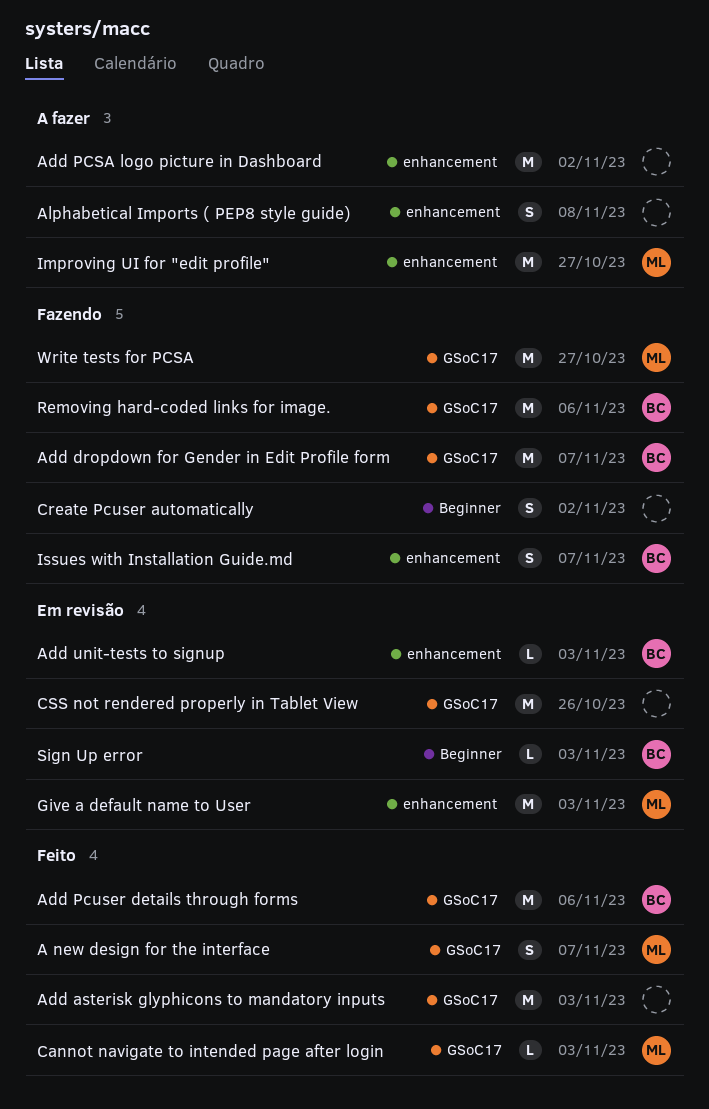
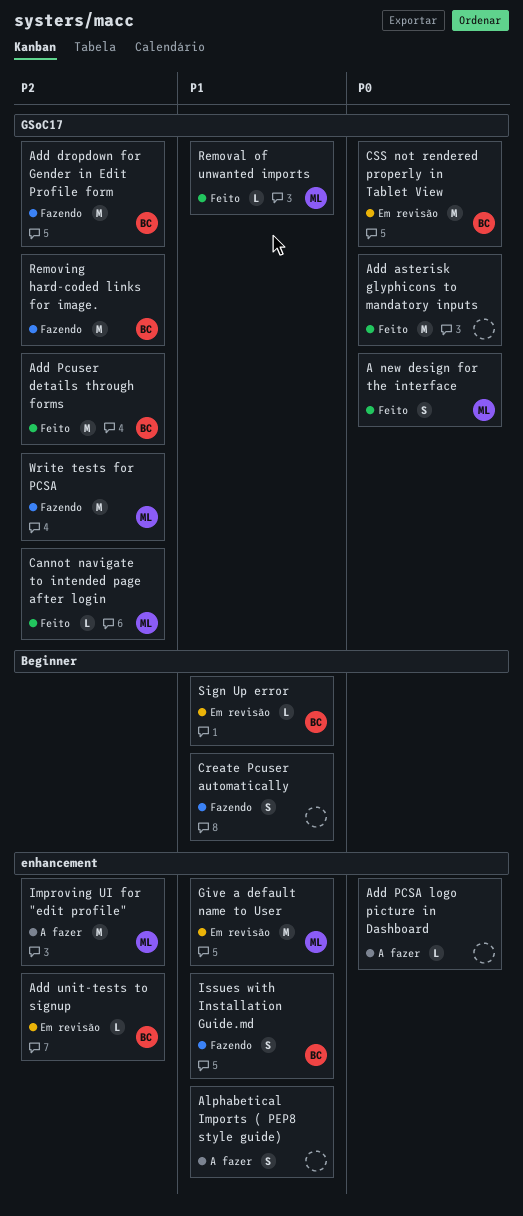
Add PCSA logo picture in Dashboard, estimate: M -> L
CSS not rendered properly in Tablet View, owner: none -> BC
Removal of unwanted imports: none -> present

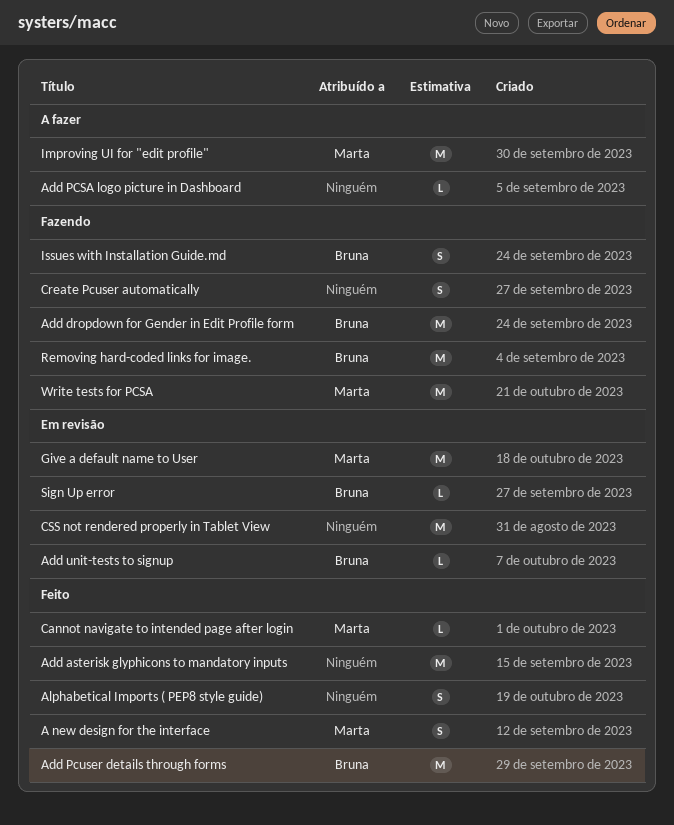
Alphabetical Imports ( PEP8 style guide), status: A fazer -> Feito
CSS not rendered properly in Tablet View, owner: Bruna -> none
Removal of unwanted imports: present -> none

